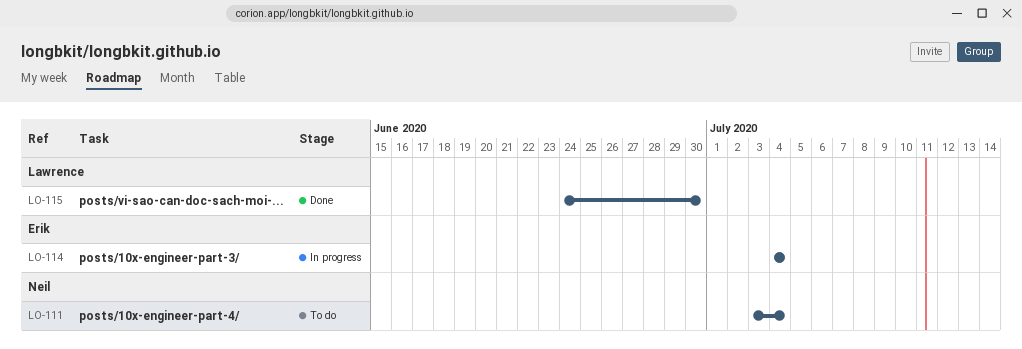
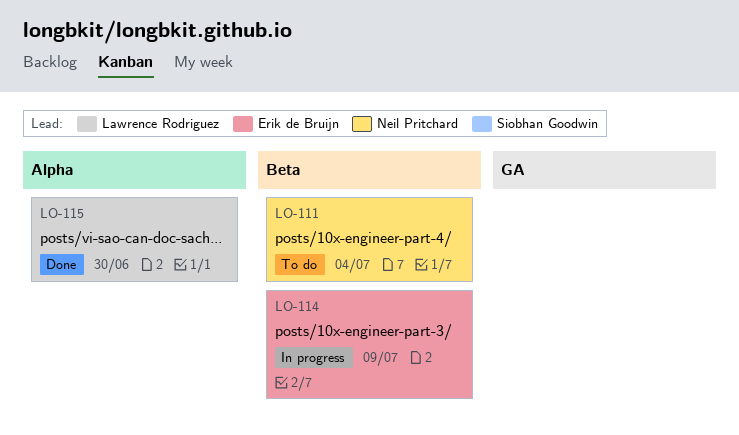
LO-114, due: Jul 4 -> Jul 9

